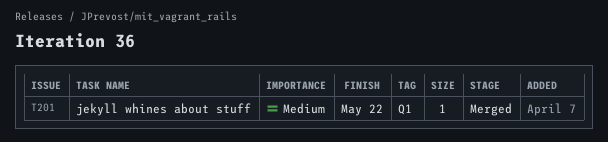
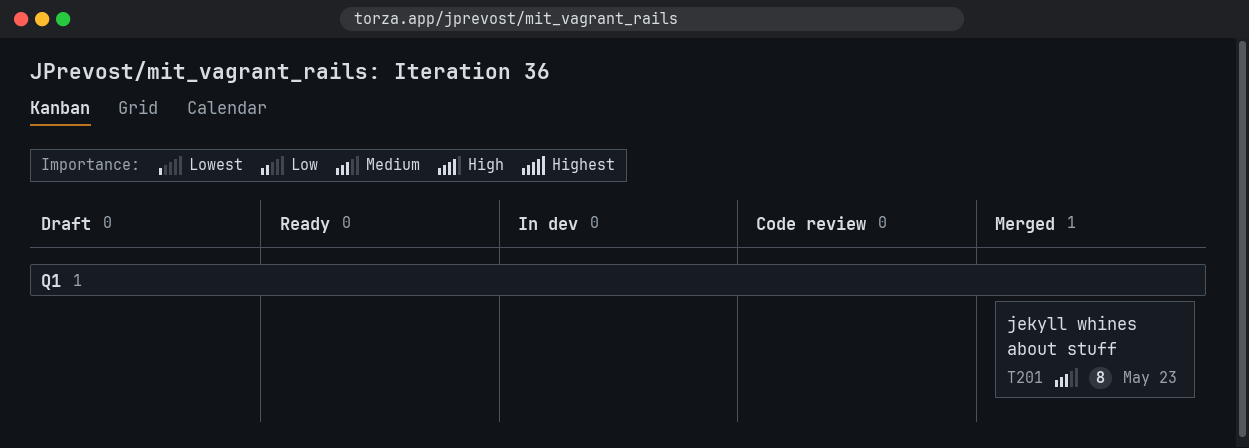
T201, estimate: 1 -> 8
T201, due: May 22 -> May 23

